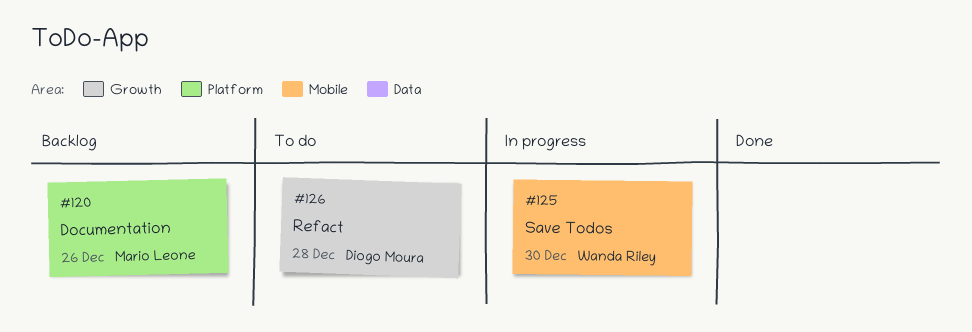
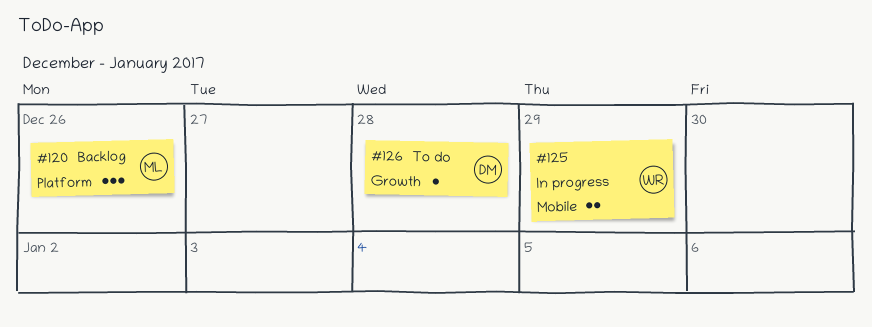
#125, due: Dec 30 -> Dec 29

